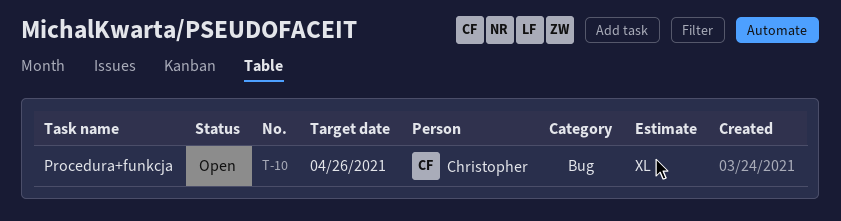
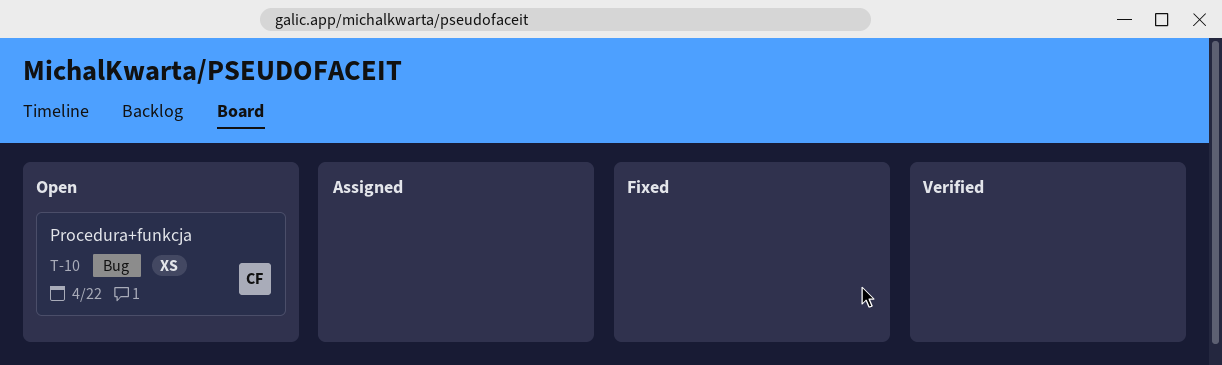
T-10, estimate: XL -> XS
T-10, due: Apr 26 -> Apr 22

